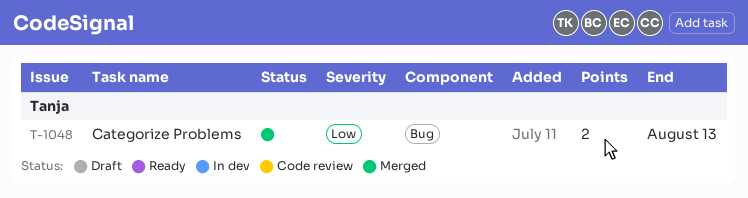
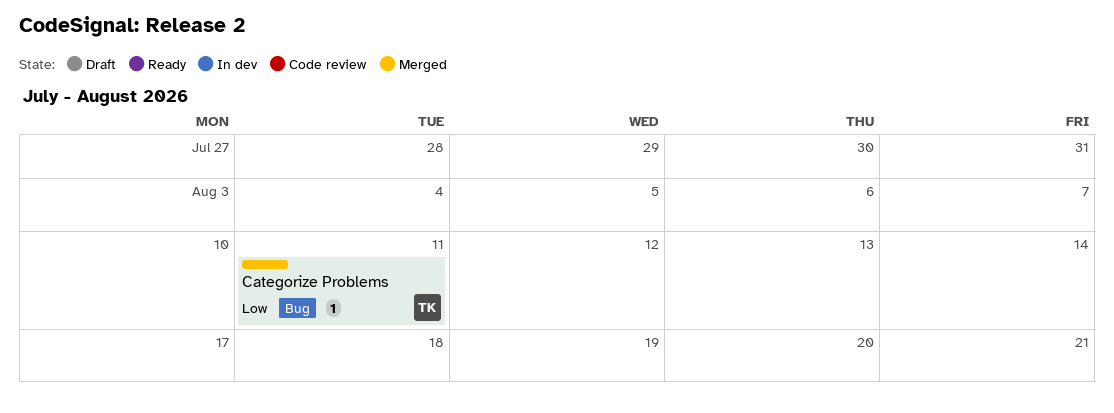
Categorize Problems, estimate: 2 -> 1
Categorize Problems, due: Aug 13 -> Aug 11

